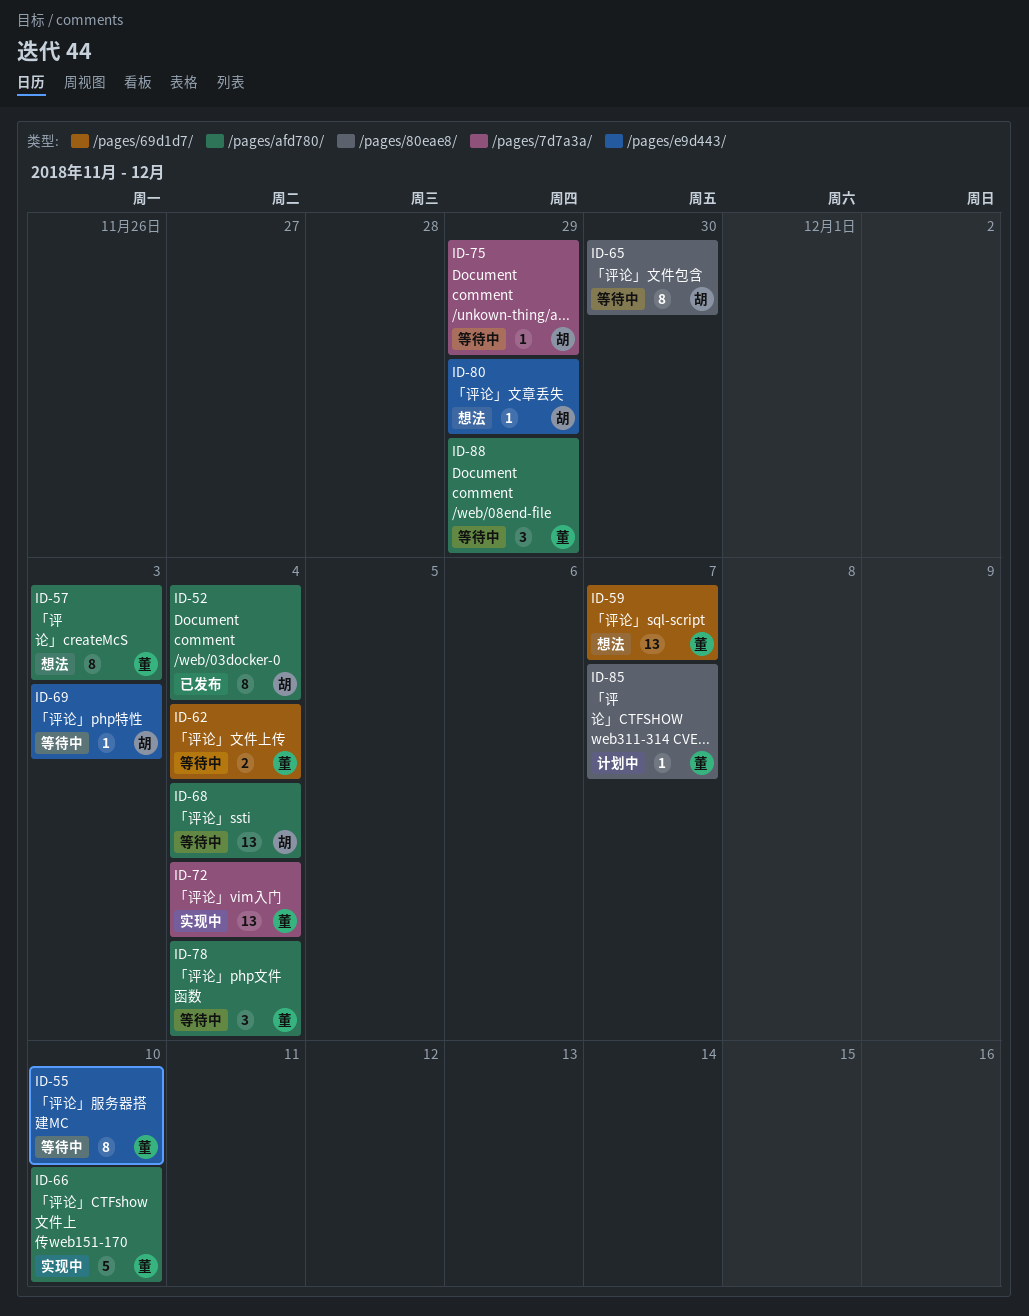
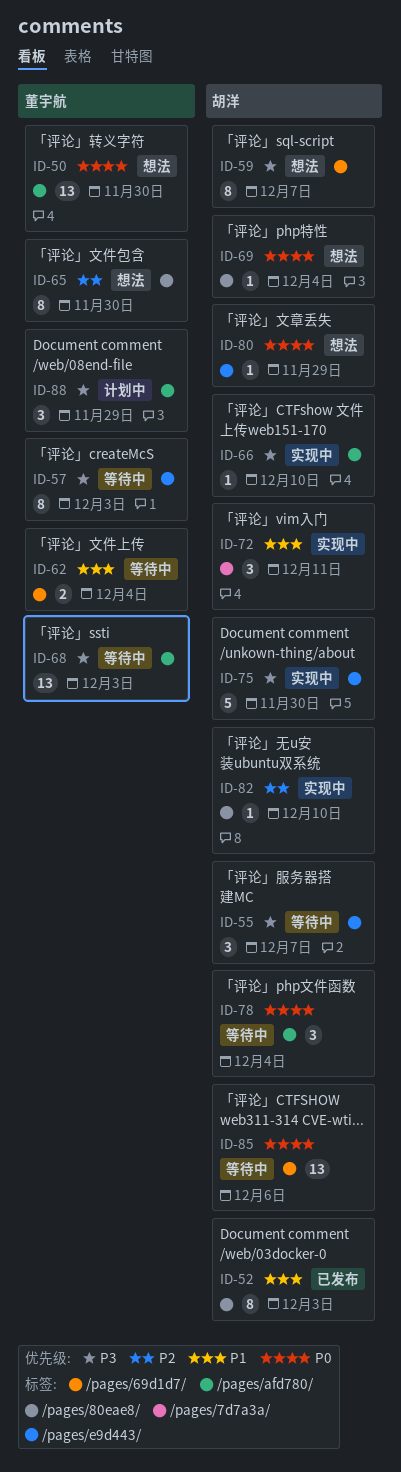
ID-50: none -> present
ID-52, label: /pages/afd780/ -> /pages/80eae8/
ID-52, due: Dec 4 -> Dec 3
ID-55, owner: 董宇航 -> 胡洋
ID-55, estimate: 8 -> 3
ID-55, due: Dec 10 -> Dec 7
ID-57, status: 想法 -> 等待中
ID-57, label: /pages/afd780/ -> /pages/e9d443/
ID-59, owner: 董宇航 -> 胡洋
ID-59, estimate: 13 -> 8
ID-65, status: 等待中 -> 想法
ID-65, owner: 胡洋 -> 董宇航
ID-66, owner: 董宇航 -> 胡洋
ID-66, estimate: 5 -> 1
ID-68, owner: 胡洋 -> 董宇航
ID-68, due: Dec 4 -> Dec 3
ID-69, status: 等待中 -> 想法
ID-69, label: /pages/e9d443/ -> /pages/80eae8/
ID-69, due: Dec 3 -> Dec 4
ID-72, owner: 董宇航 -> 胡洋
ID-72, estimate: 13 -> 3
ID-72, due: Dec 4 -> Dec 11
ID-75, status: 等待中 -> 实现中
ID-75, label: /pages/7d7a3a/ -> /pages/e9d443/
ID-75, estimate: 1 -> 5
ID-75, due: Nov 29 -> Nov 30
ID-78, owner: 董宇航 -> 胡洋
ID-82: none -> present
ID-85, status: 计划中 -> 等待中
ID-85, owner: 董宇航 -> 胡洋
ID-85, label: /pages/80eae8/ -> /pages/69d1d7/
ID-85, estimate: 1 -> 13
ID-85, due: Dec 7 -> Dec 6
ID-88, status: 等待中 -> 计划中

